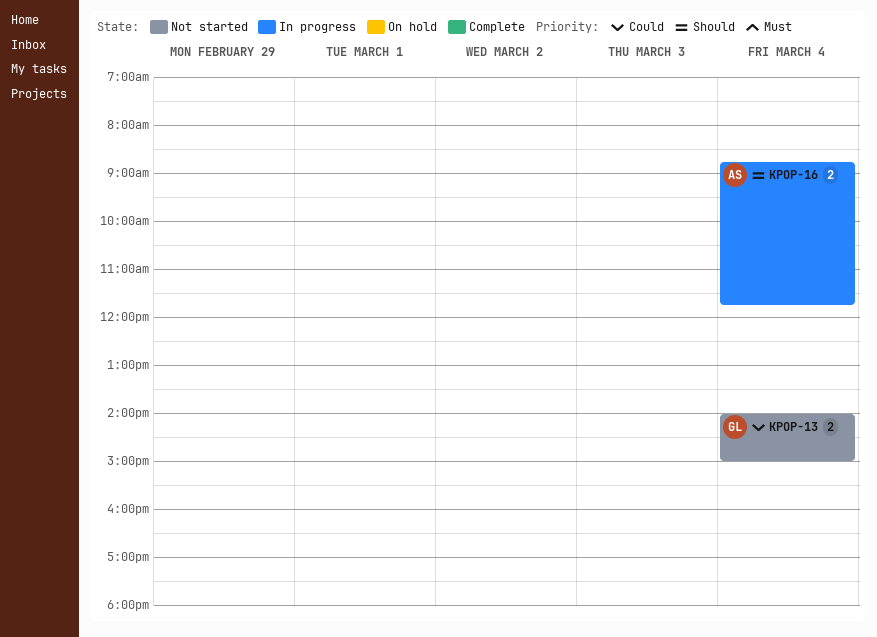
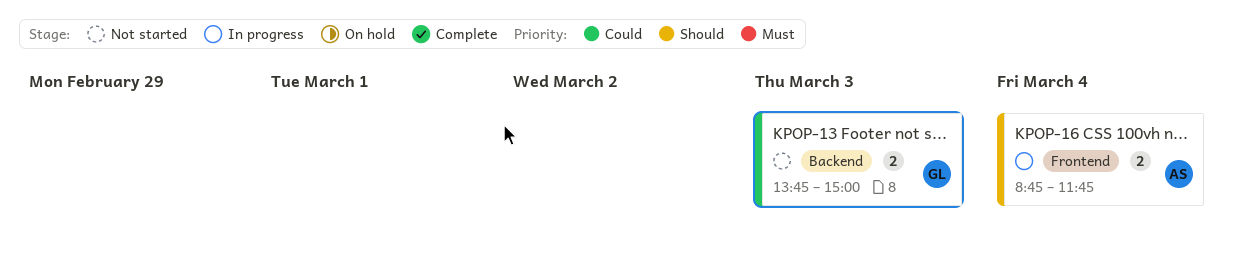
KPOP-13, day: Mar 4 -> Mar 3
KPOP-13, begins: 14:00 -> 13:45

